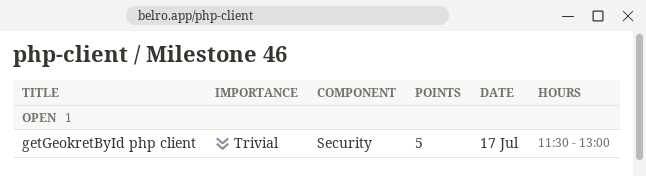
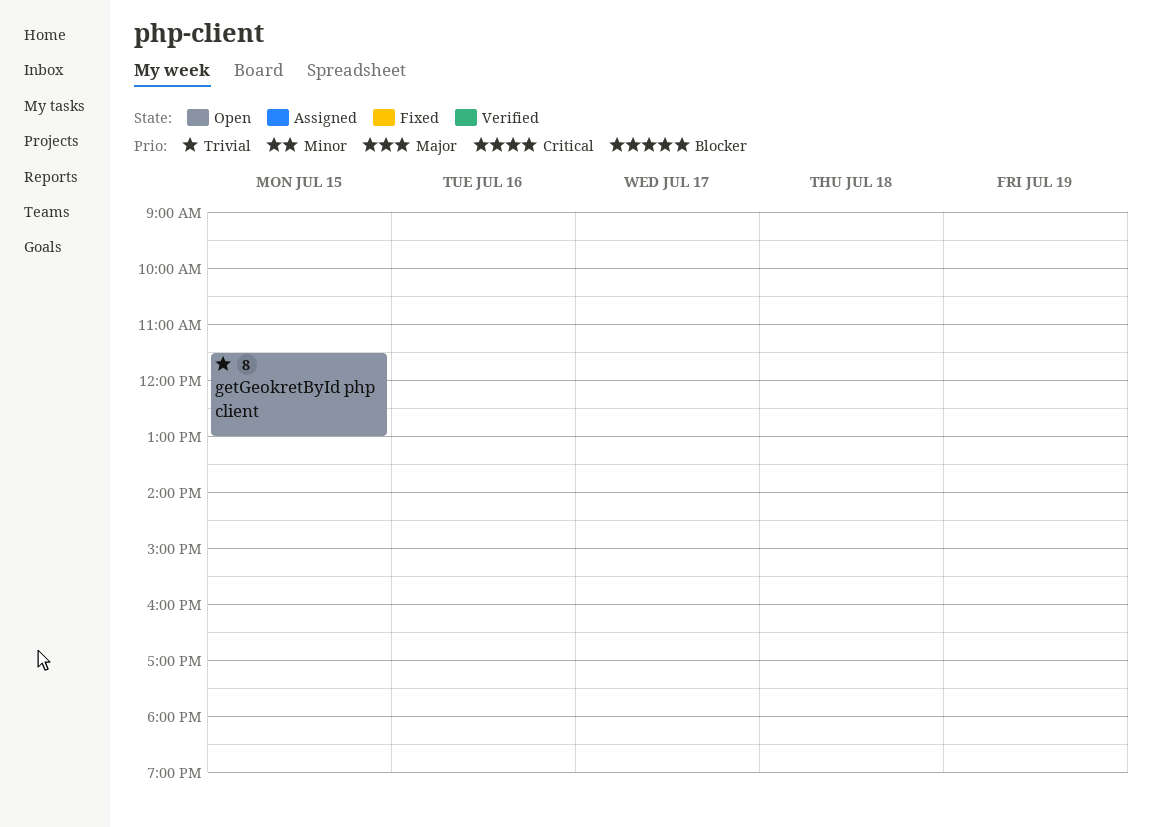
getGeokretById php client, estimate: 5 -> 8
getGeokretById php client, day: Jul 17 -> Jul 15

